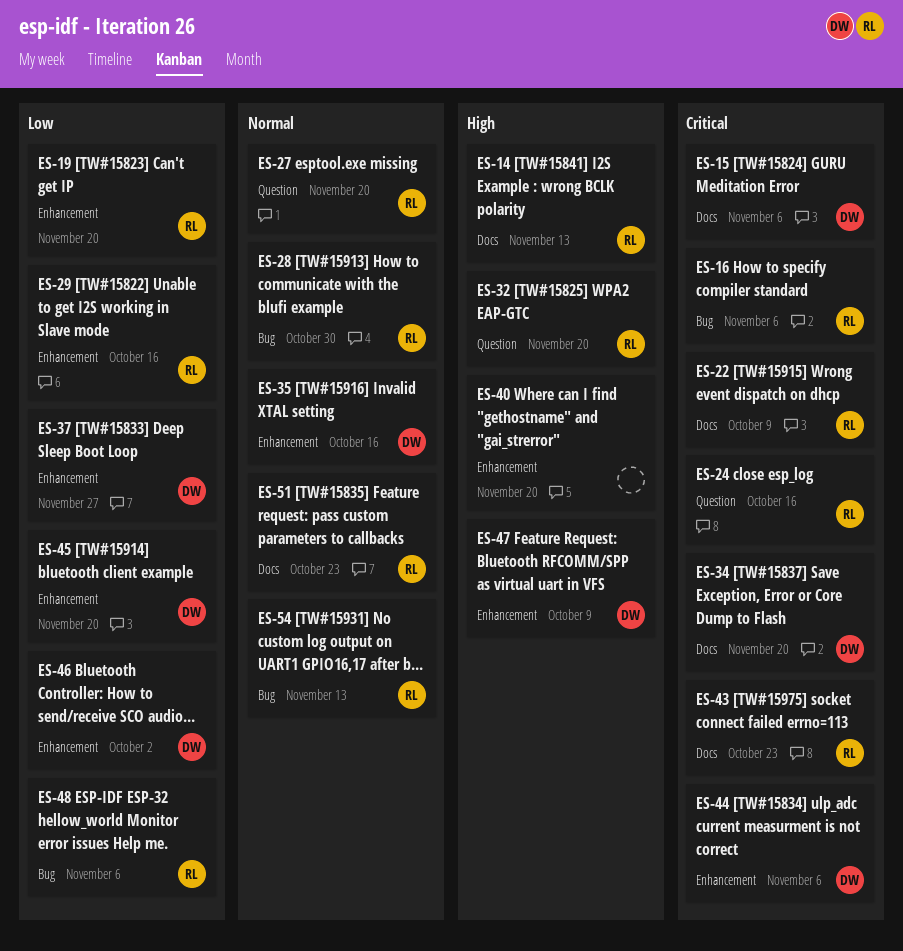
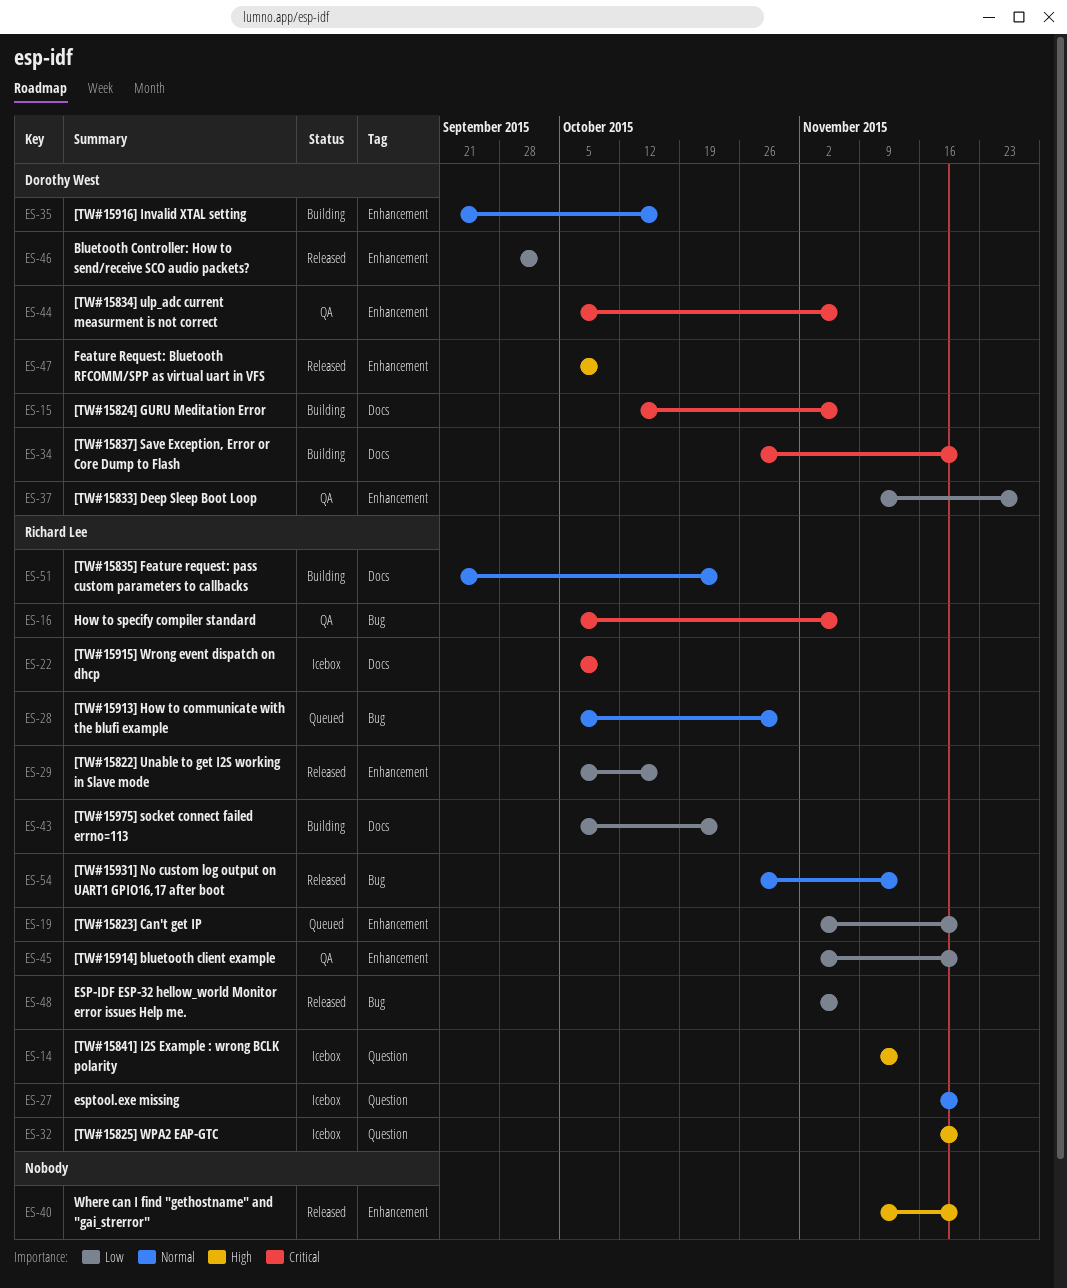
ES-14, label: Docs -> Question
ES-24: present -> none
ES-43, priority: Critical -> Low
ES-45, owner: Dorothy West -> Richard Lee

